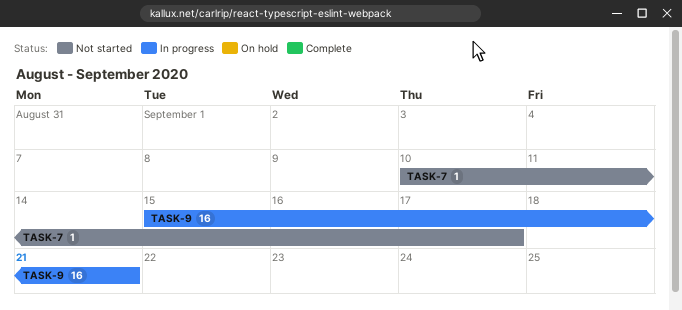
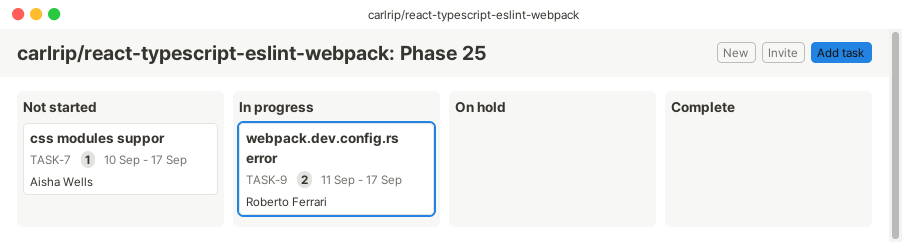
TASK-9, estimate: 16 -> 2
TASK-9, start: Sep 15 -> Sep 11
TASK-9, due: Sep 21 -> Sep 17

